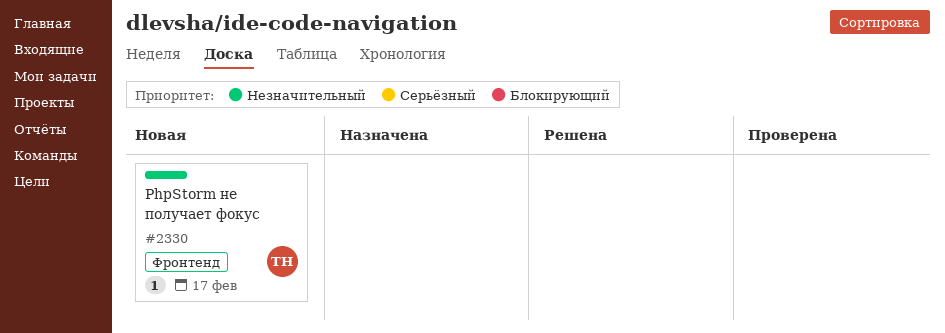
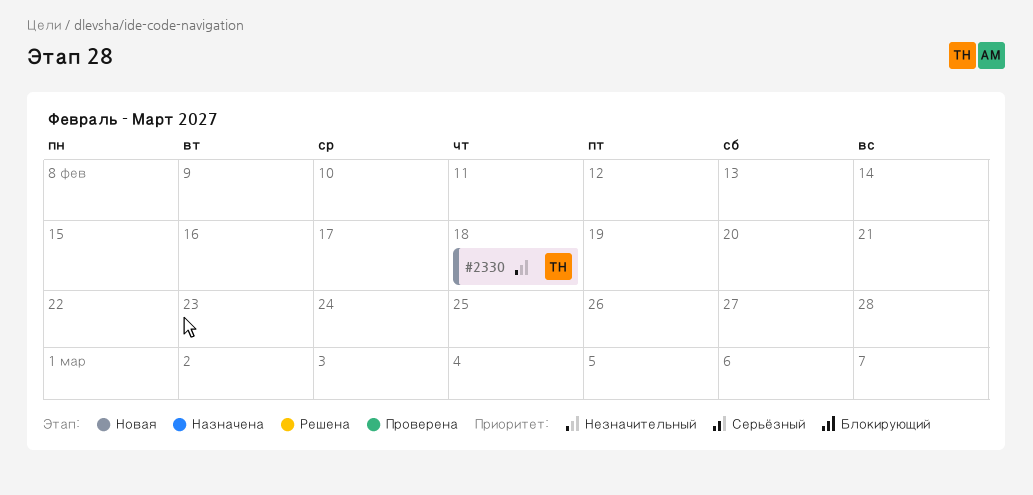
#2330, due: Feb 17 -> Feb 18

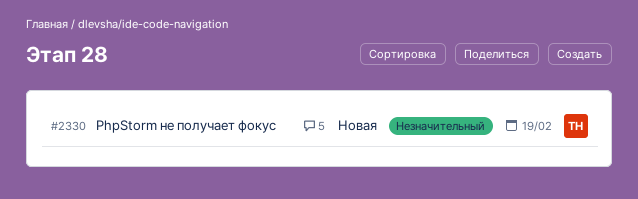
#2330, due: Feb 18 -> Feb 19

